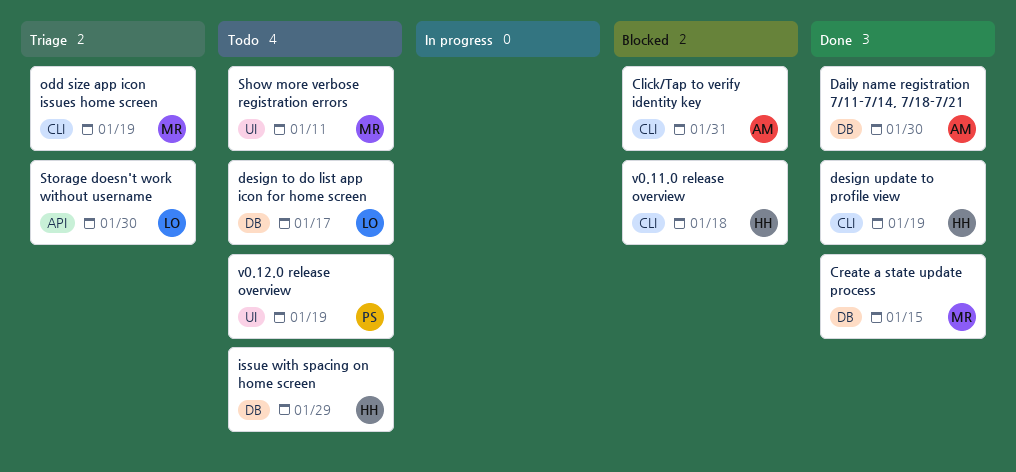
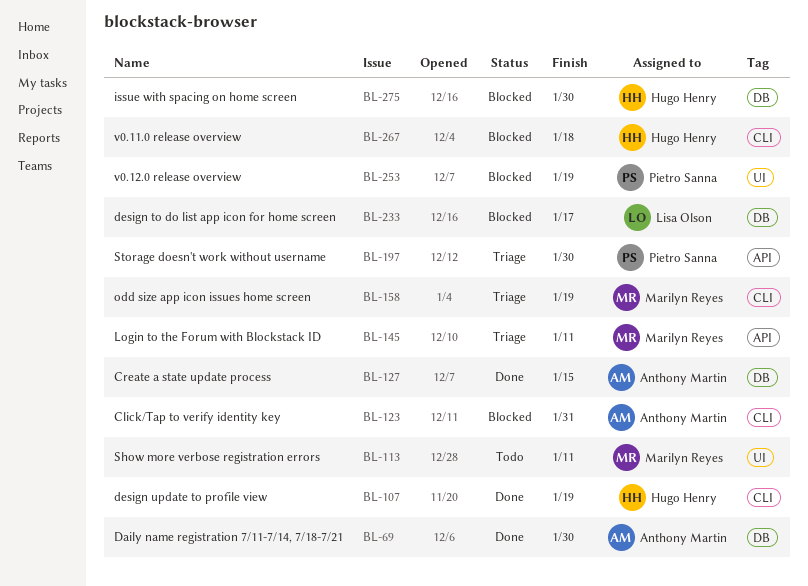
Create a state update process, owner: Marilyn Reyes -> Anthony Martin
design to do list app icon for home screen, status: Todo -> Blocked
issue with spacing on home screen, status: Todo -> Blocked
issue with spacing on home screen, due: Jan 29 -> Jan 30
Login to the Forum with Blockstack ID: none -> present
Storage doesn't work without username, owner: Lisa Olson -> Pietro Sanna
v0.12.0 release overview, status: Todo -> Blocked

